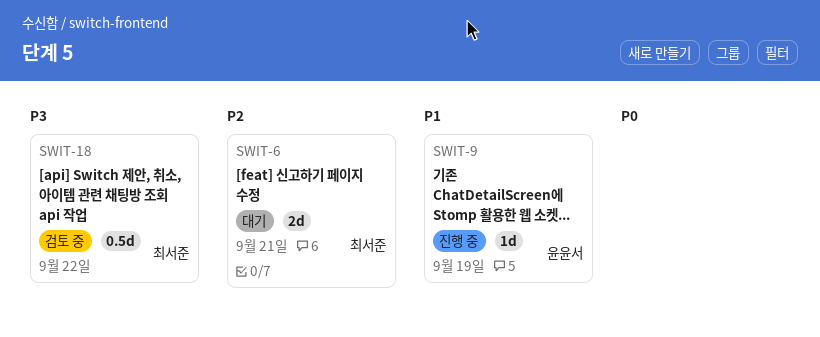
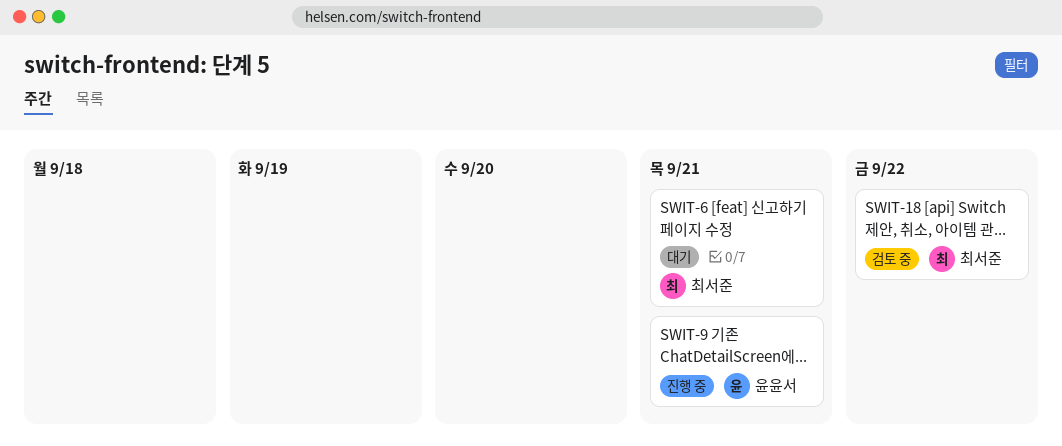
SWIT-9, due: Sep 19 -> Sep 21

